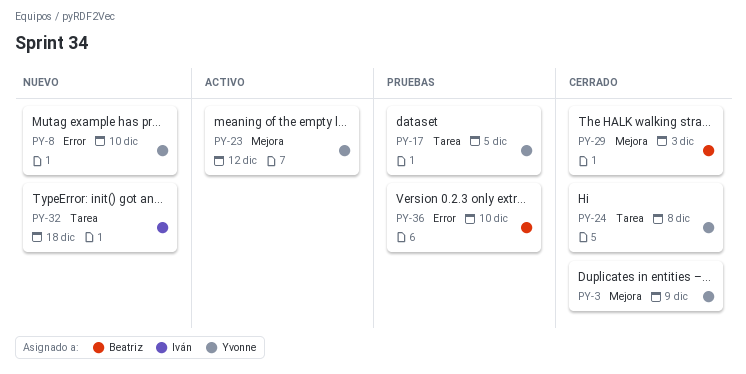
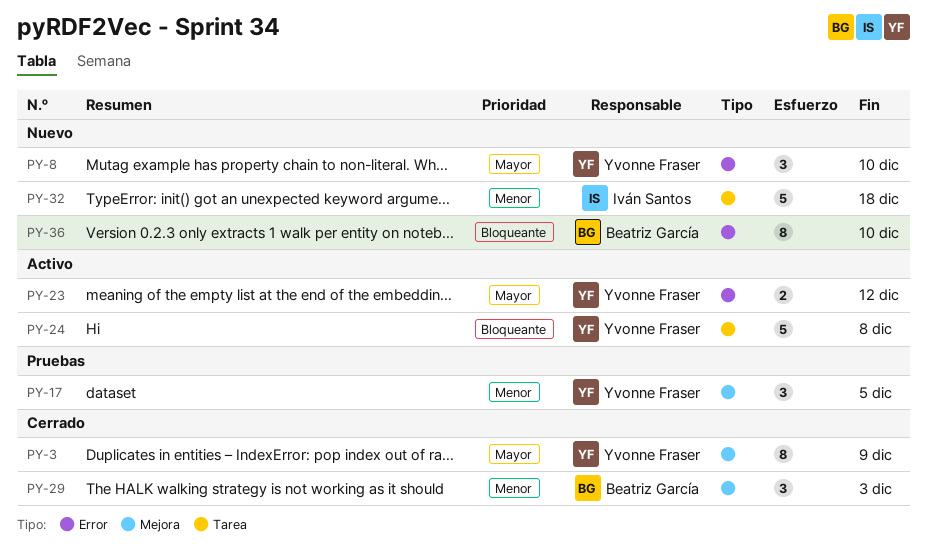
PY-17, label: Tarea -> Mejora
PY-23, label: Mejora -> Error
PY-24, status: Cerrado -> Activo
PY-36, status: Pruebas -> Nuevo

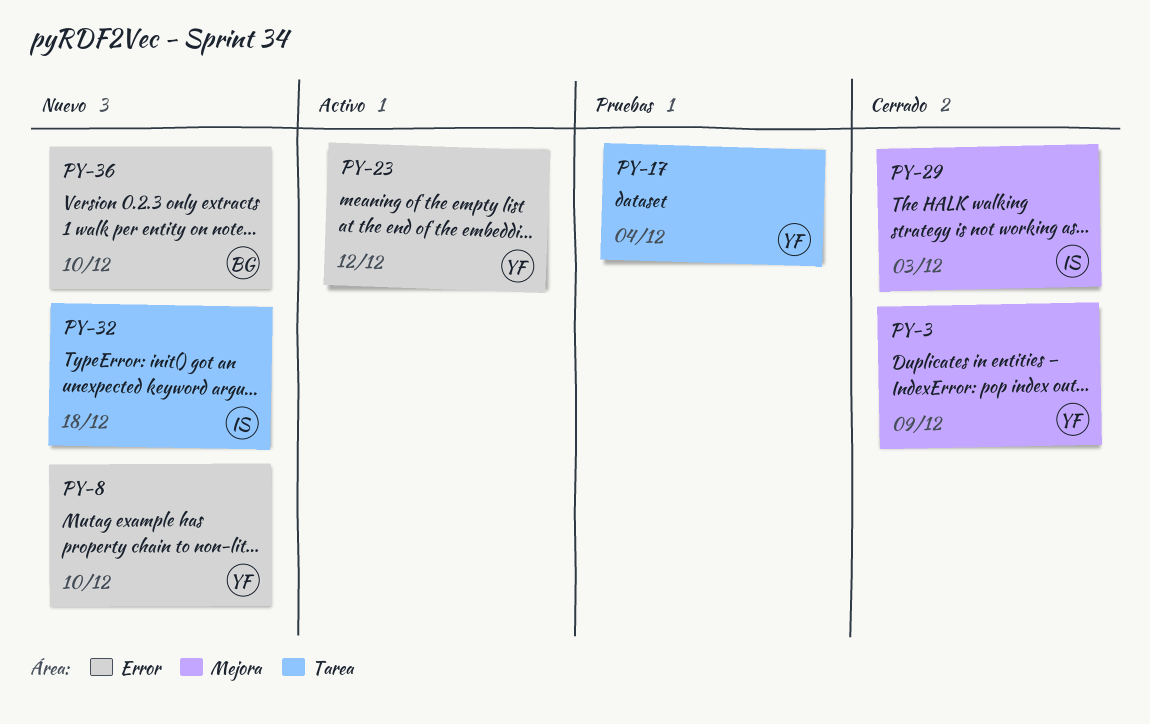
PY-17, label: Mejora -> Tarea
PY-17, due: Dec 5 -> Dec 4
PY-24: present -> none
PY-29, owner: Beatriz García -> Iván Santos

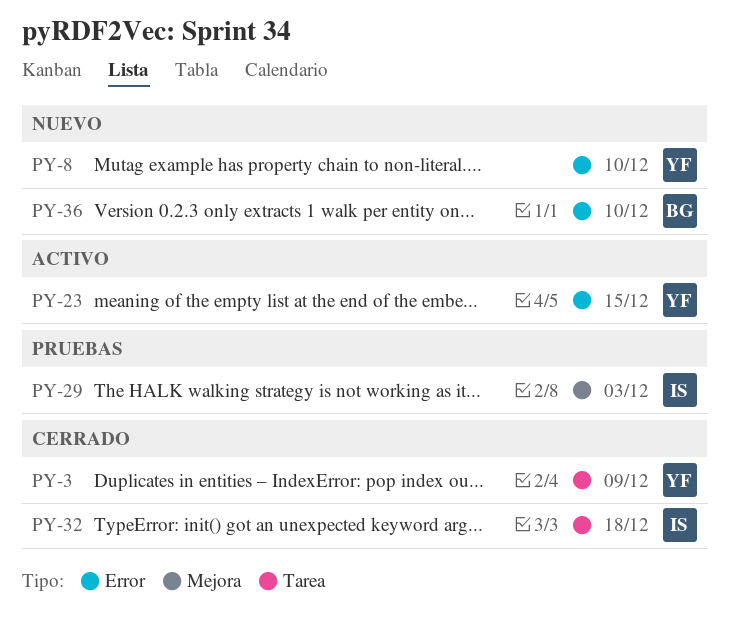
PY-3, label: Mejora -> Tarea
PY-17: present -> none
PY-23, due: Dec 12 -> Dec 15
PY-29, status: Cerrado -> Pruebas
PY-32, status: Nuevo -> Cerrado

